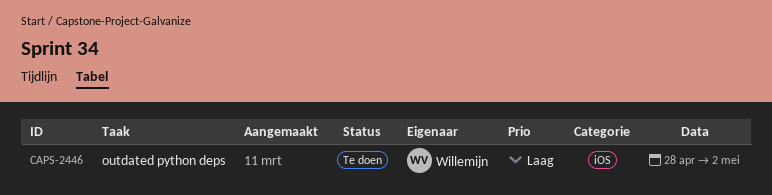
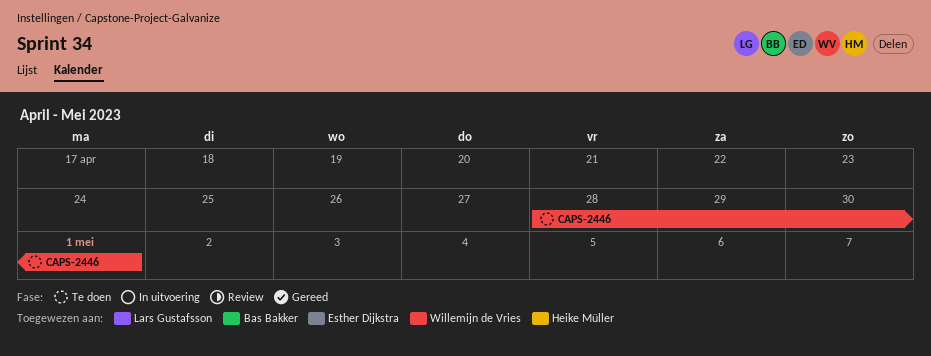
CAPS-2446, due: May 2 -> May 1

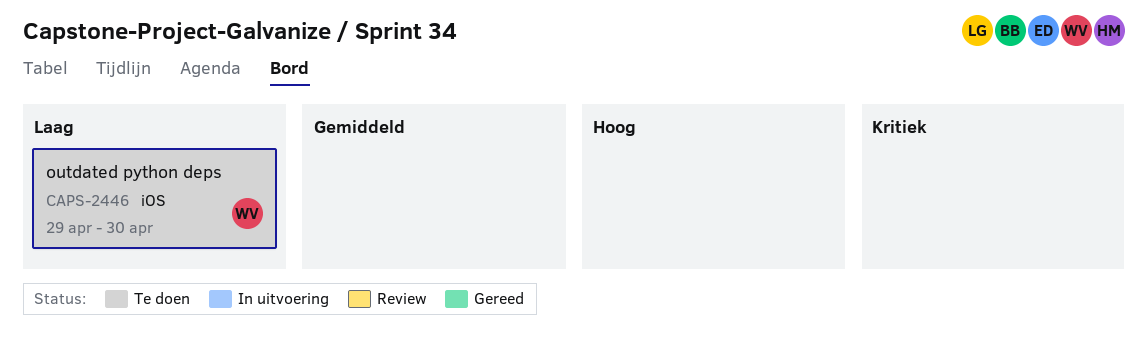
CAPS-2446, start: Apr 28 -> Apr 29
CAPS-2446, due: May 1 -> Apr 30

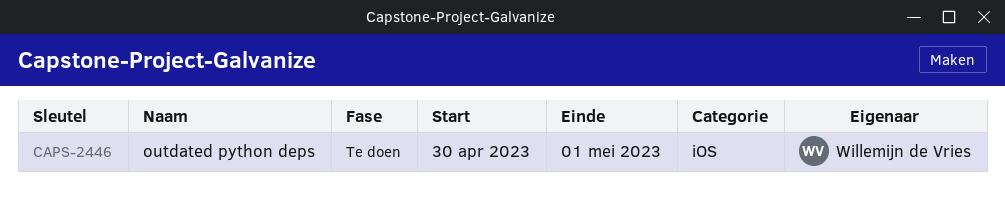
CAPS-2446, start: Apr 29 -> Apr 30
CAPS-2446, due: Apr 30 -> May 1

